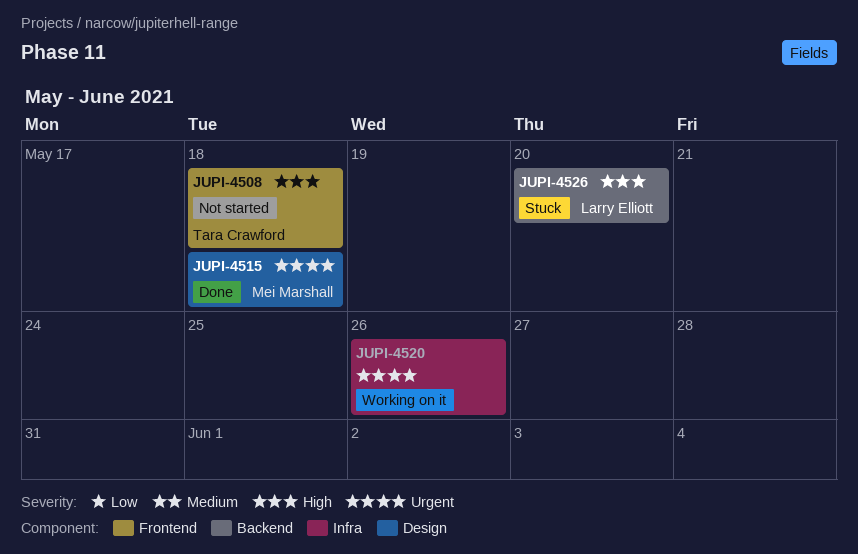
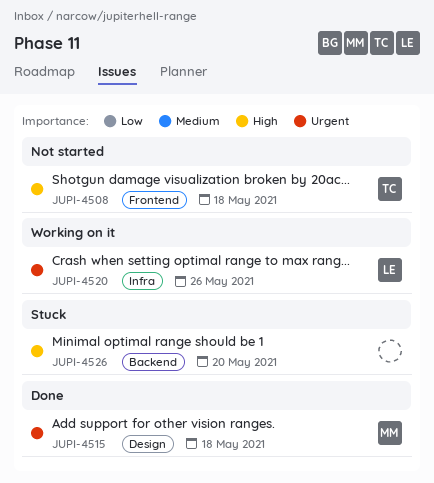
JUPI-4520, owner: none -> Larry Elliott
JUPI-4526, owner: Larry Elliott -> none

